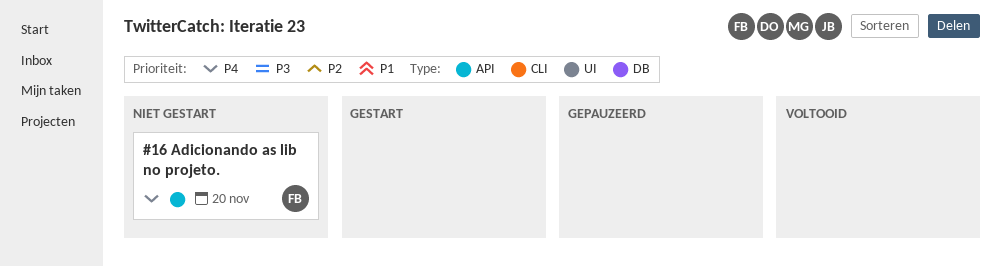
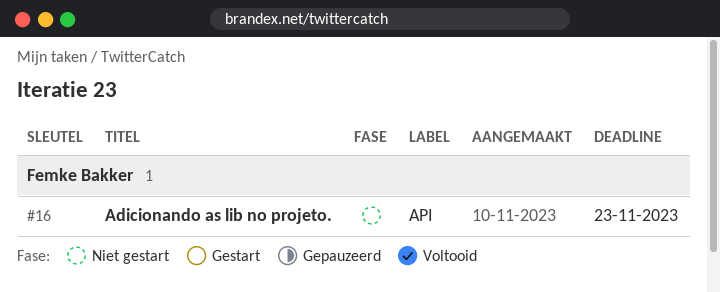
#16, due: Nov 20 -> Nov 23

